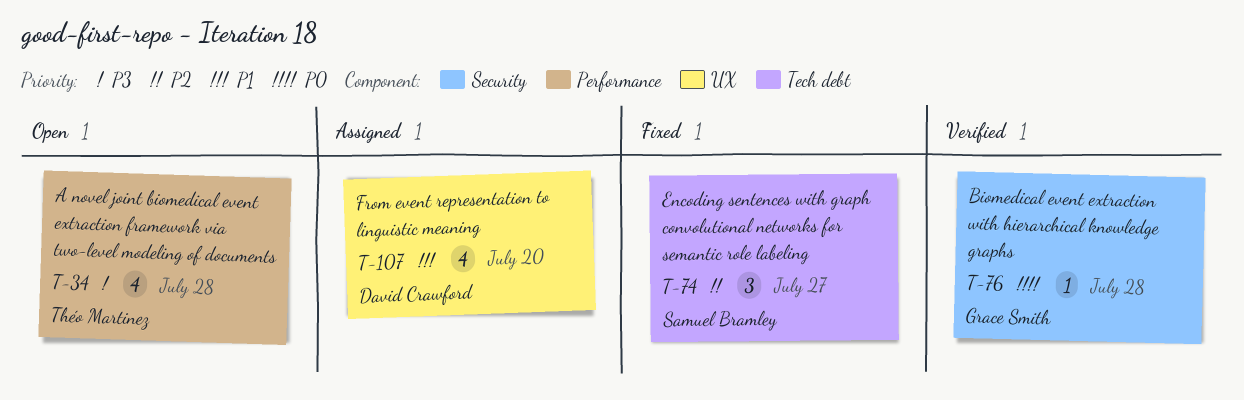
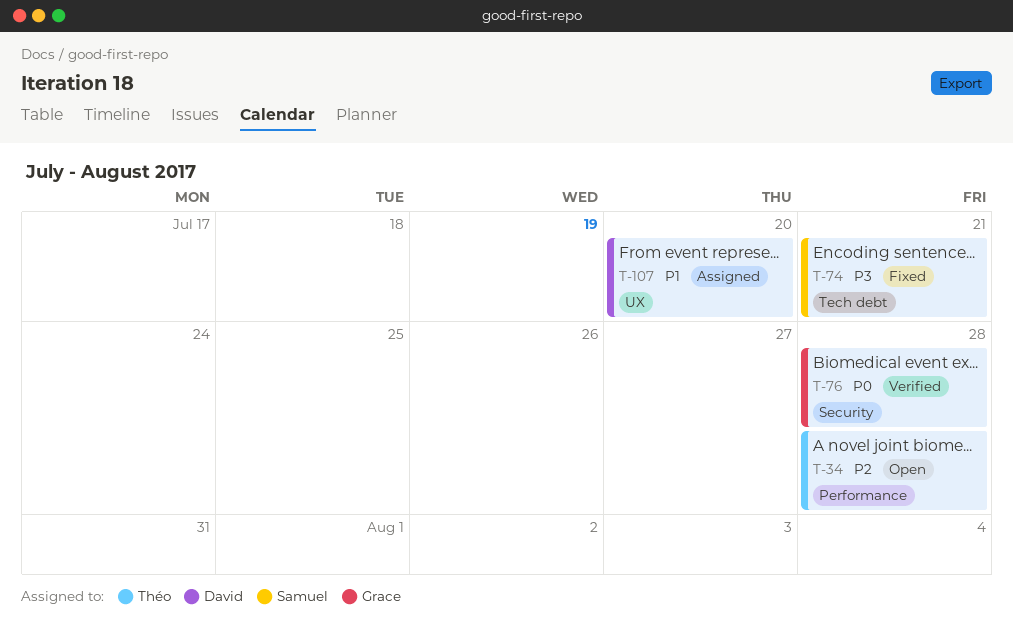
T-34, priority: P3 -> P2
T-74, priority: P2 -> P3
T-74, due: Jul 27 -> Jul 21

